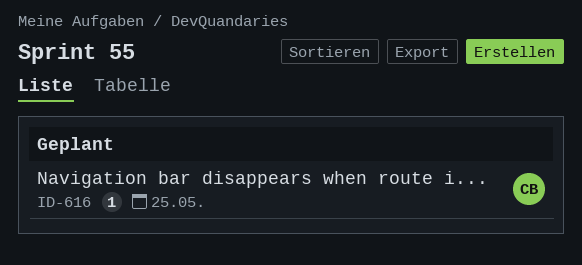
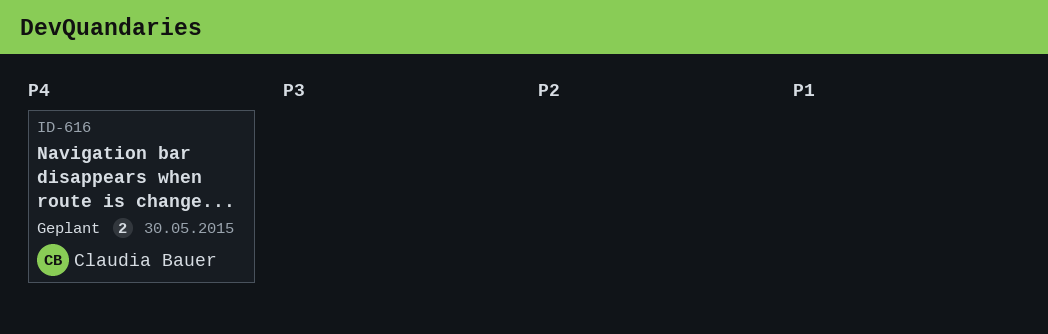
ID-616, estimate: 1 -> 2
ID-616, due: May 25 -> May 30

